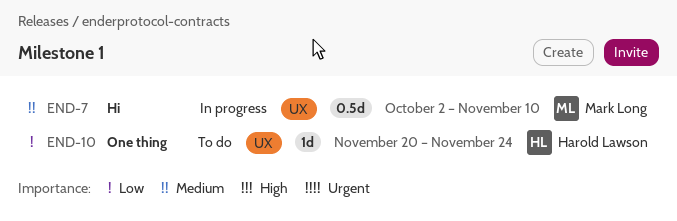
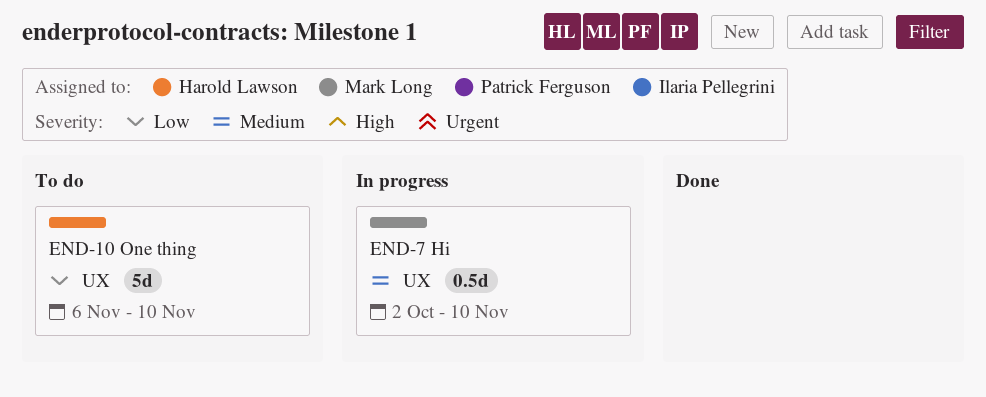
END-10, estimate: 1d -> 5d
END-10, start: Nov 20 -> Nov 6
END-10, due: Nov 24 -> Nov 10

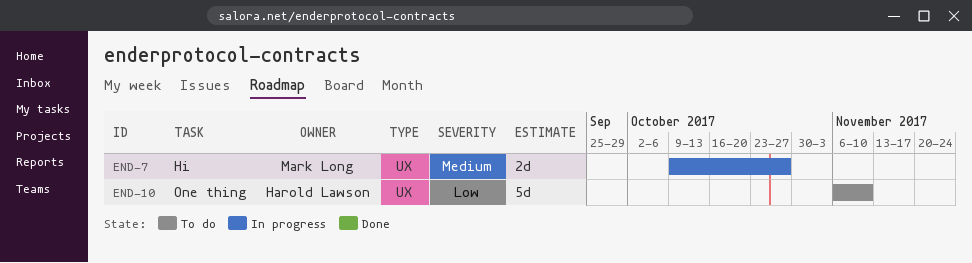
END-7, estimate: 0.5d -> 2d
END-7, start: Oct 2 -> Oct 9
END-7, due: Nov 10 -> Oct 27

